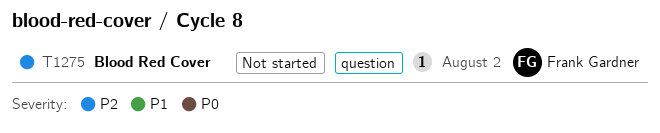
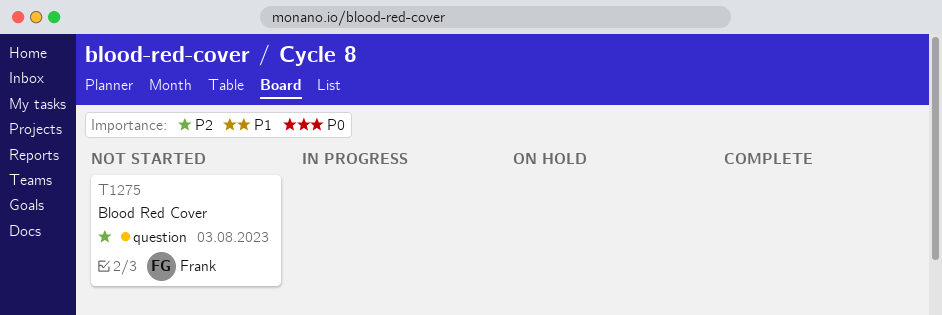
T1275, due: Aug 2 -> Aug 3

